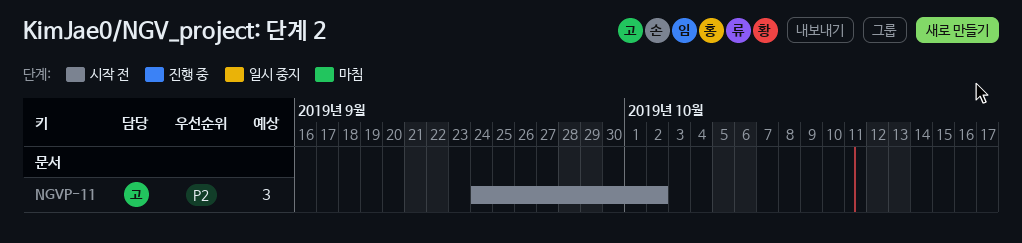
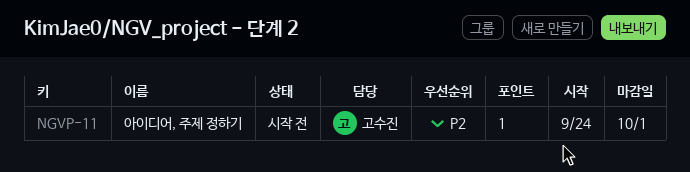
NGVP-11, estimate: 3 -> 1
NGVP-11, due: Oct 2 -> Oct 1

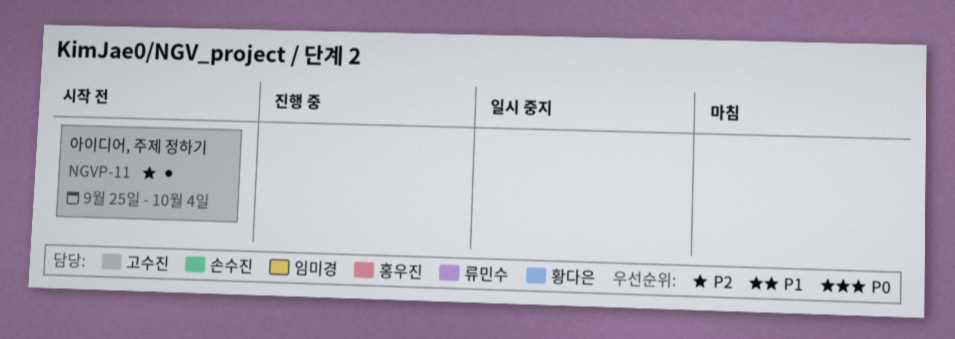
NGVP-11, start: Sep 24 -> Sep 25
NGVP-11, due: Oct 1 -> Oct 4

